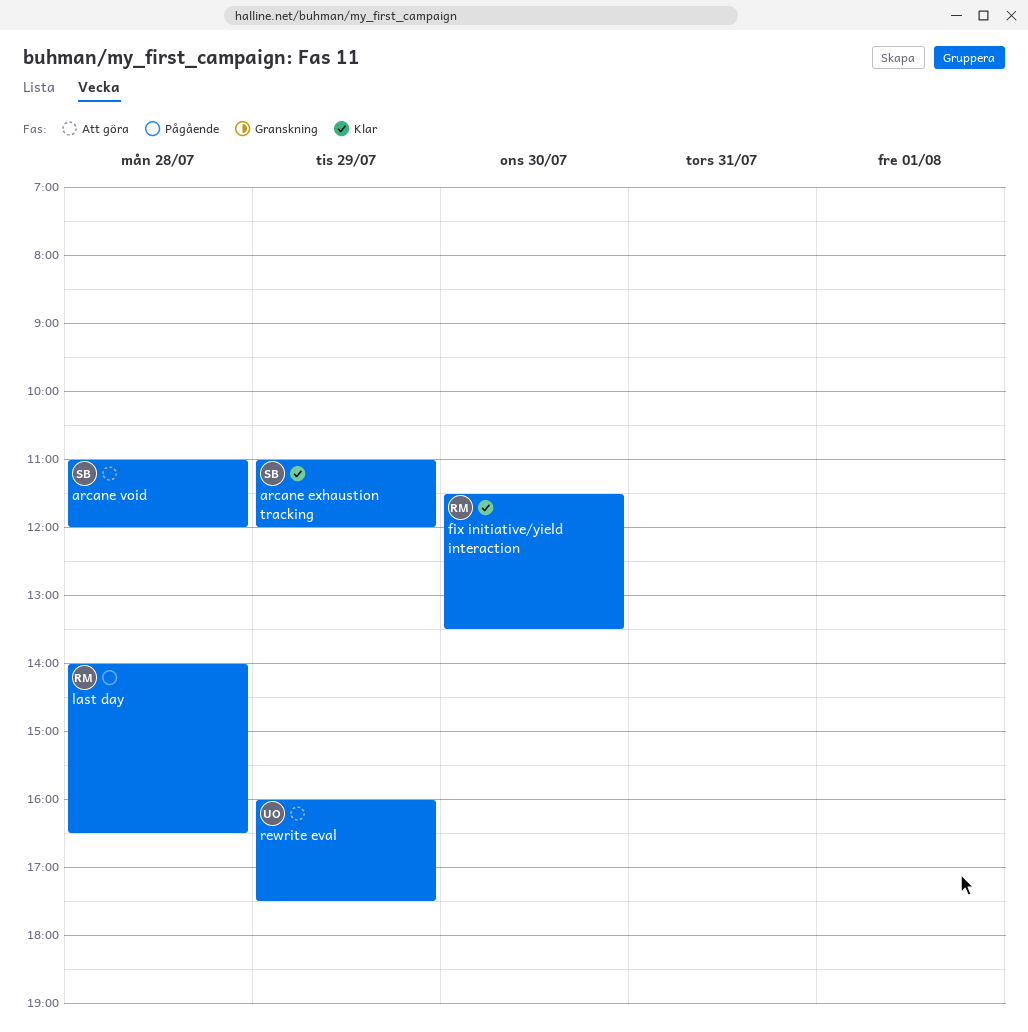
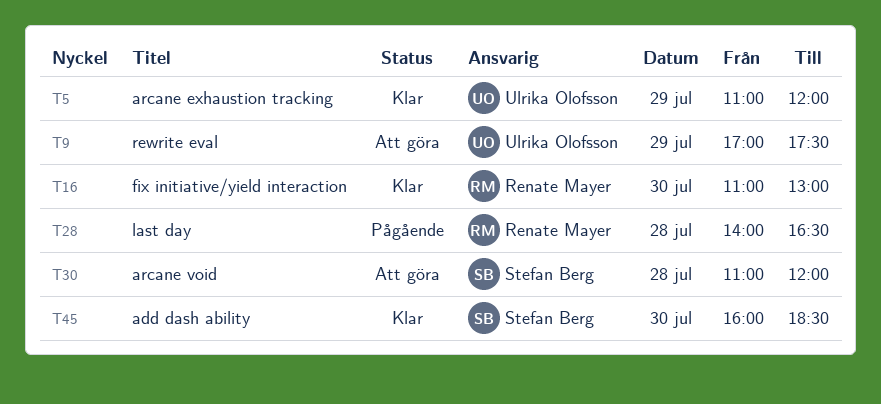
add dash ability: none -> present
arcane exhaustion tracking, owner: Stefan Berg -> Ulrika Olofsson
fix initiative/yield interaction, begins: 11:30 -> 11:00
fix initiative/yield interaction, ends: 13:30 -> 13:00
rewrite eval, begins: 16:00 -> 17:00

